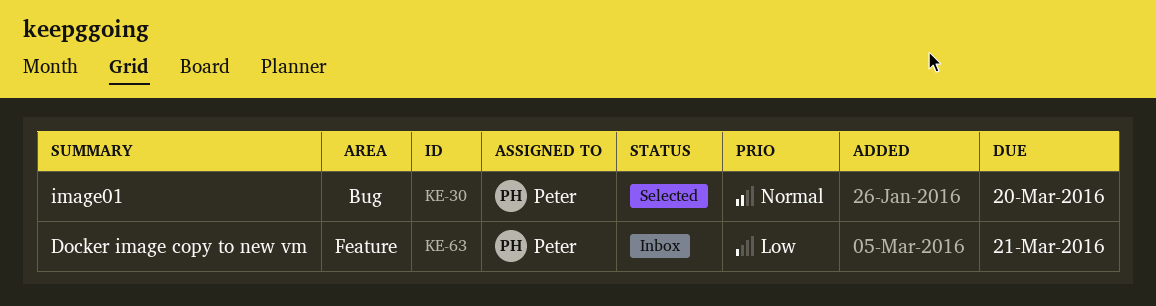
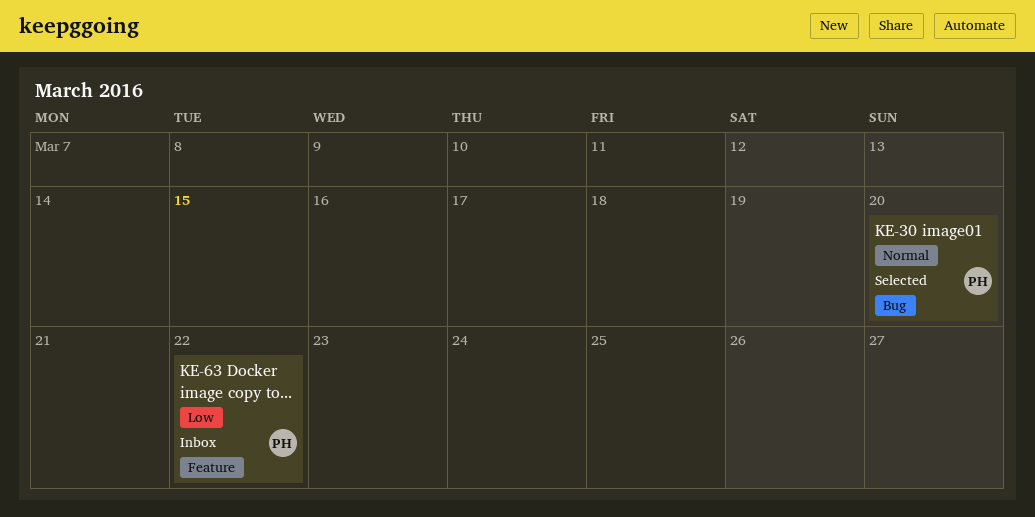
KE-63, due: Mar 21 -> Mar 22

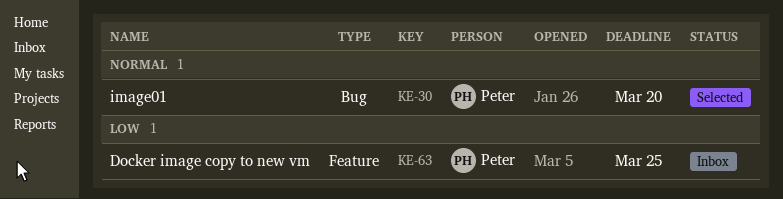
KE-63, due: Mar 22 -> Mar 25

